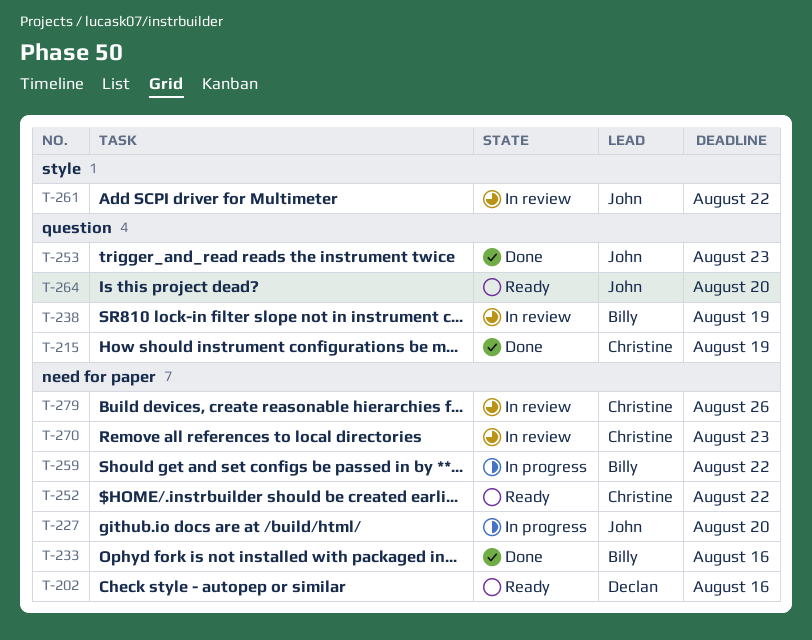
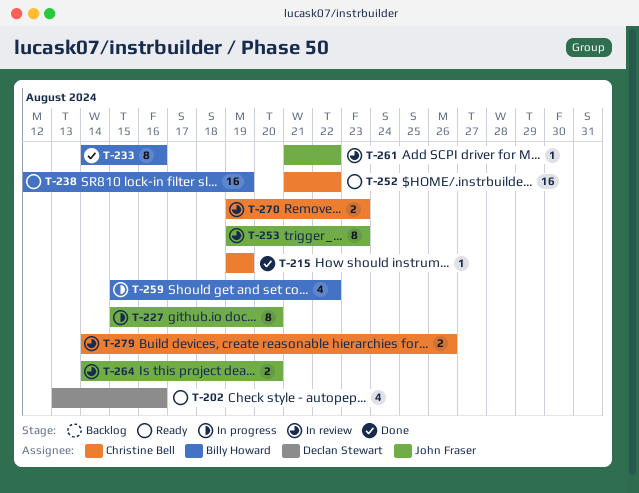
T-238, status: In review -> Ready
T-253, status: Done -> In review
T-264, status: Ready -> In review

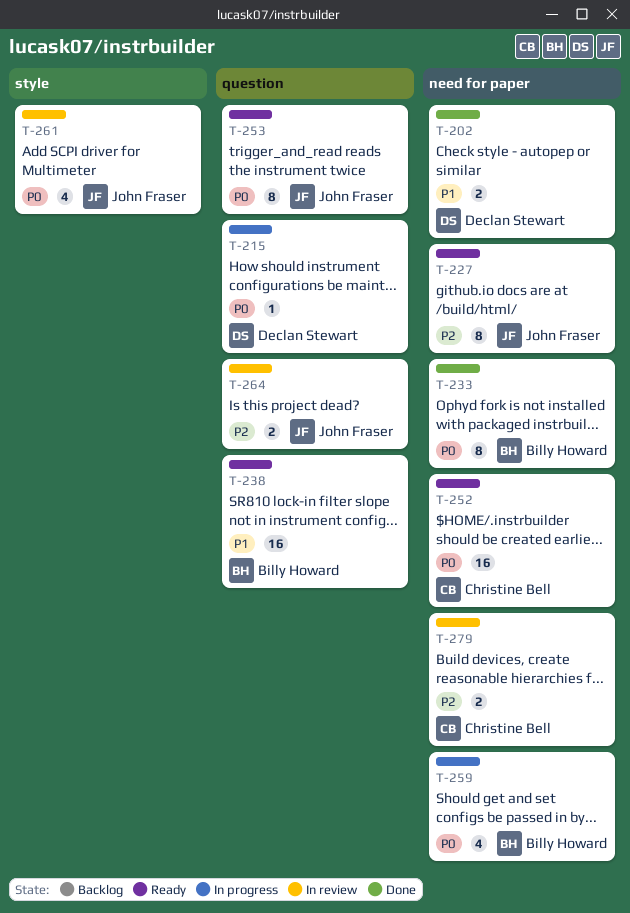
T-202, status: Ready -> Done
T-202, estimate: 4 -> 2
T-215, status: Done -> In progress
T-215, owner: Christine Bell -> Declan Stewart
T-227, status: In progress -> Ready
T-253, status: In review -> Ready
T-261, estimate: 1 -> 4
T-270: present -> none

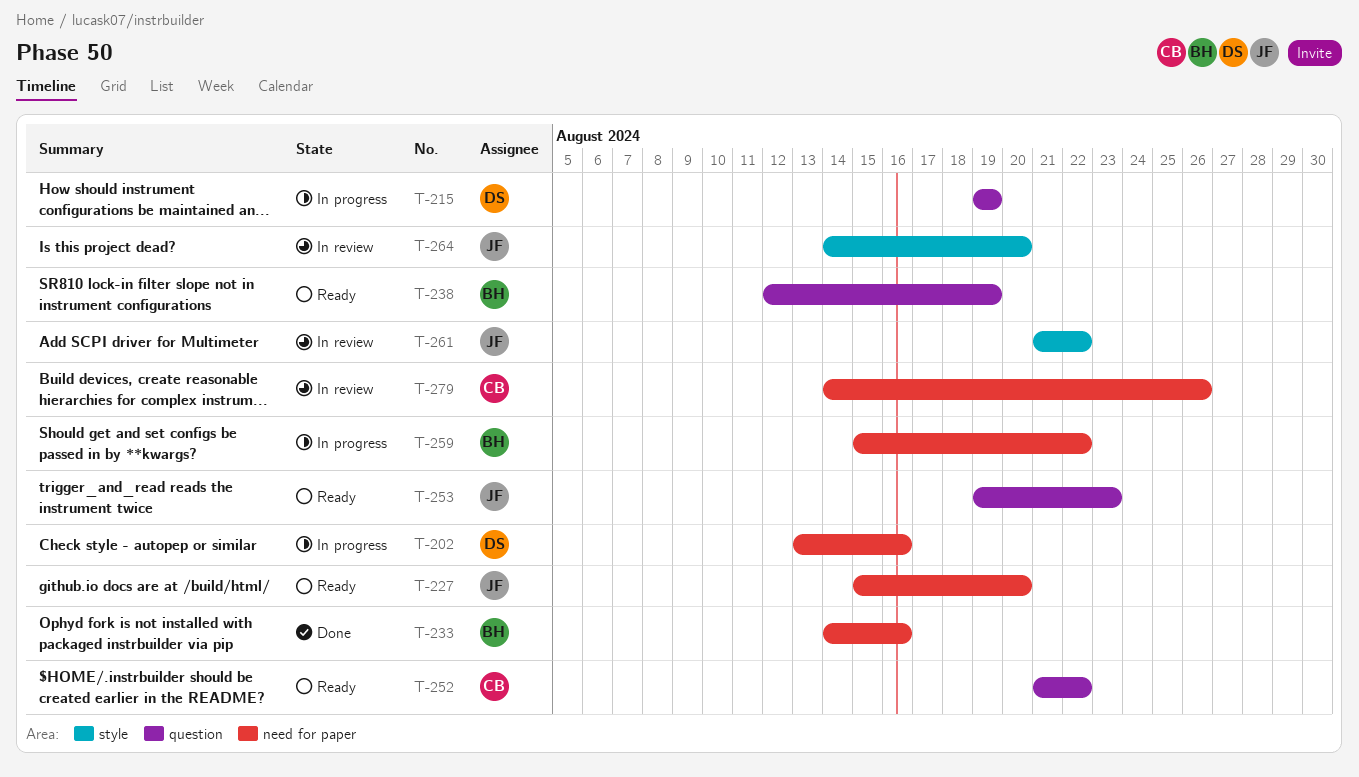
T-202, status: Done -> In progress
T-252, label: need for paper -> question
T-264, label: question -> style

